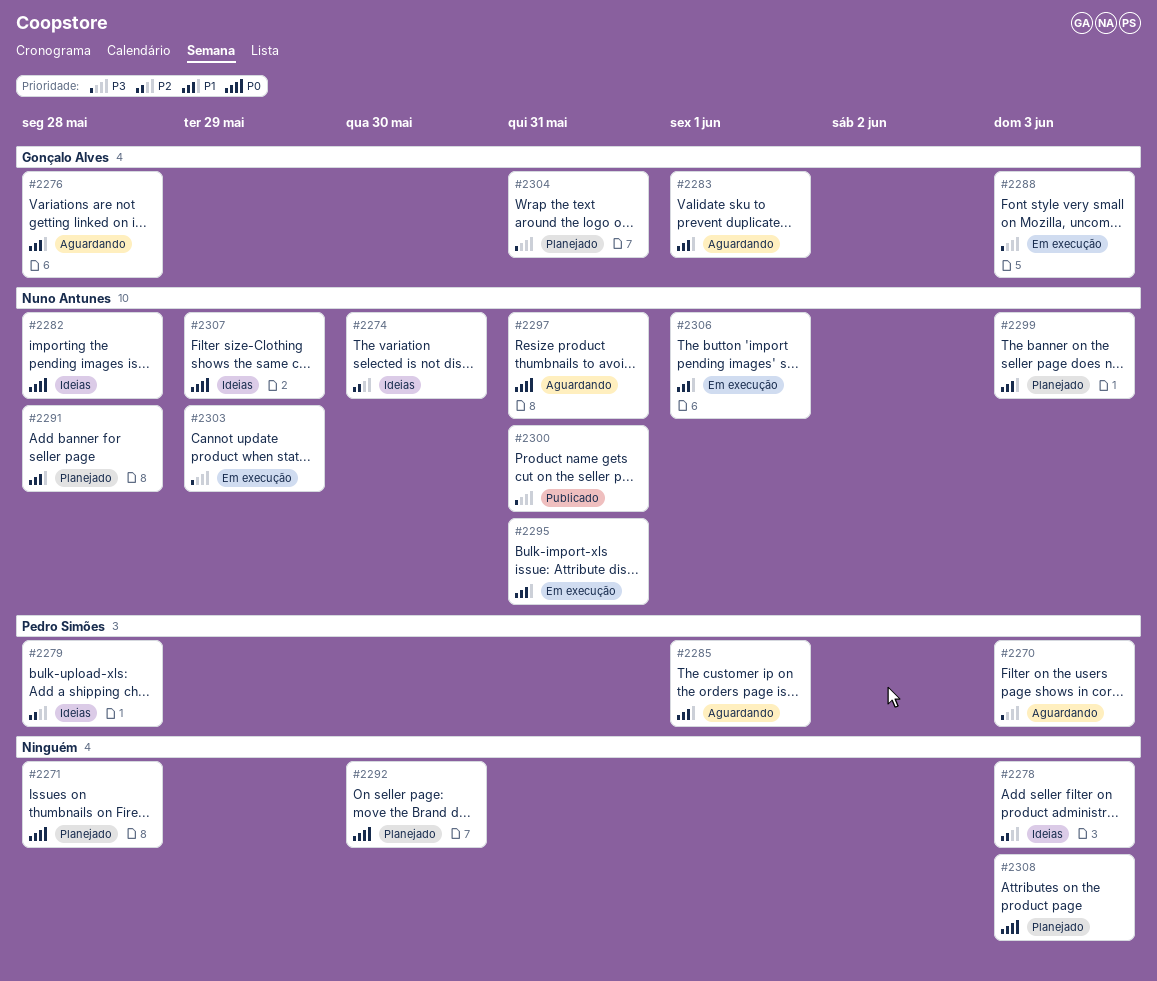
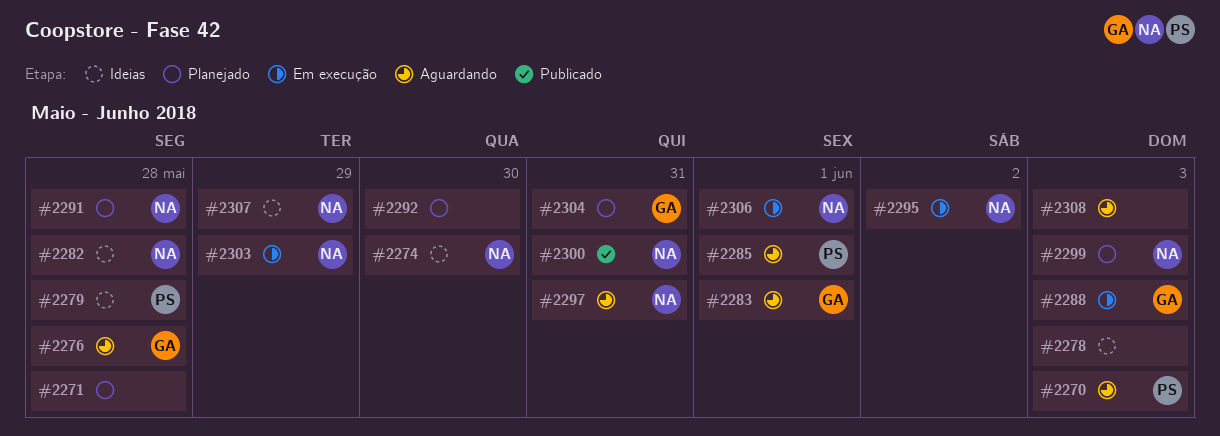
#2295, due: May 31 -> Jun 2
#2308, status: Planejado -> Aguardando

